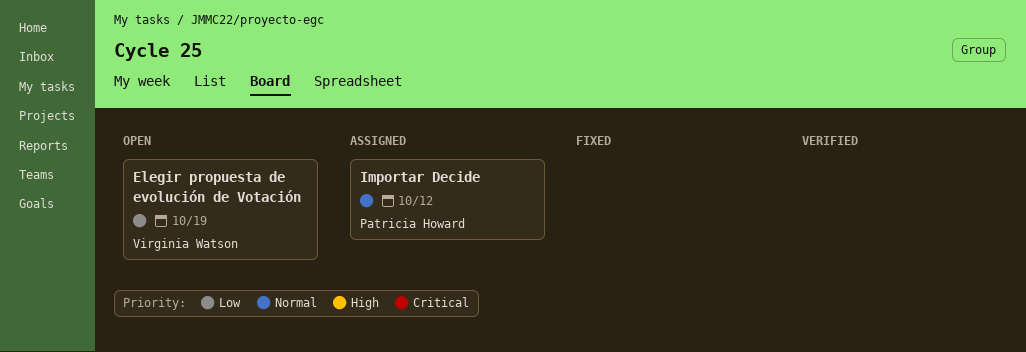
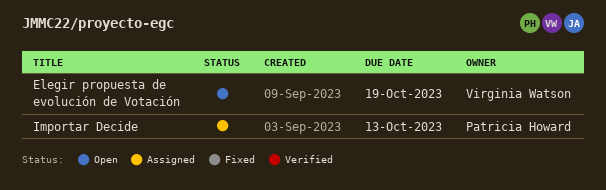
Importar Decide, due: Oct 12 -> Oct 13

